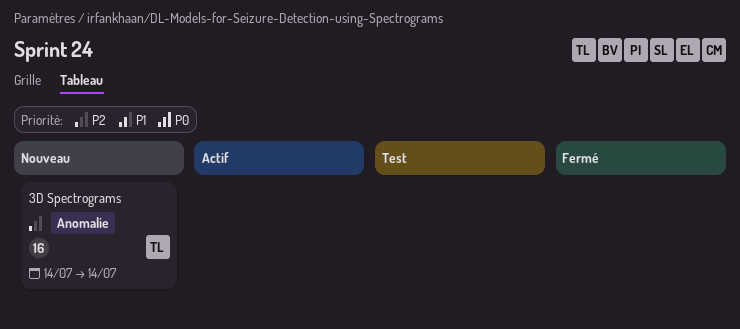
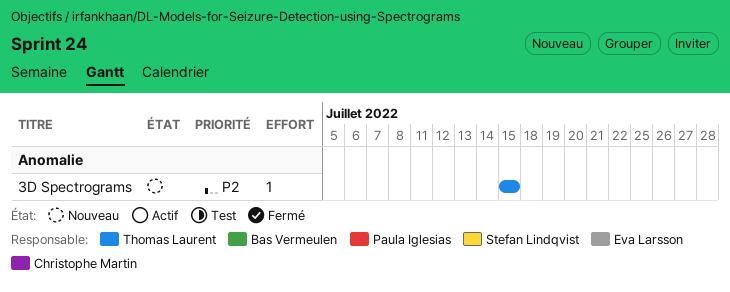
3D Spectrograms, estimate: 16 -> 1
3D Spectrograms, start: Jul 14 -> Jul 15
3D Spectrograms, due: Jul 14 -> Jul 15

